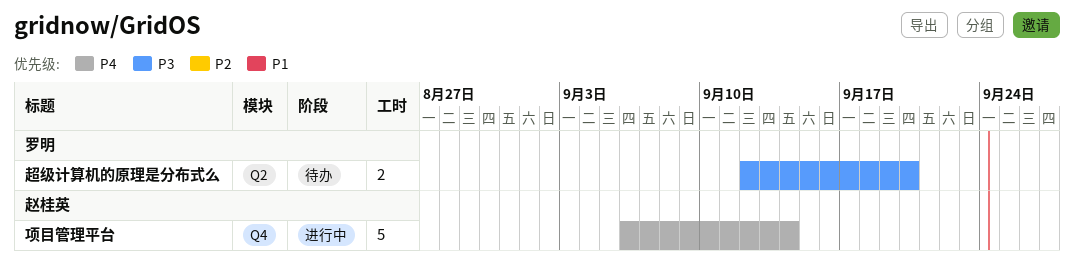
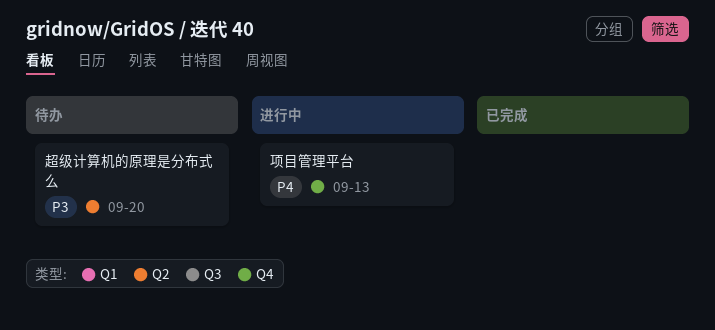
项目管理平台, due: Sep 14 -> Sep 13

